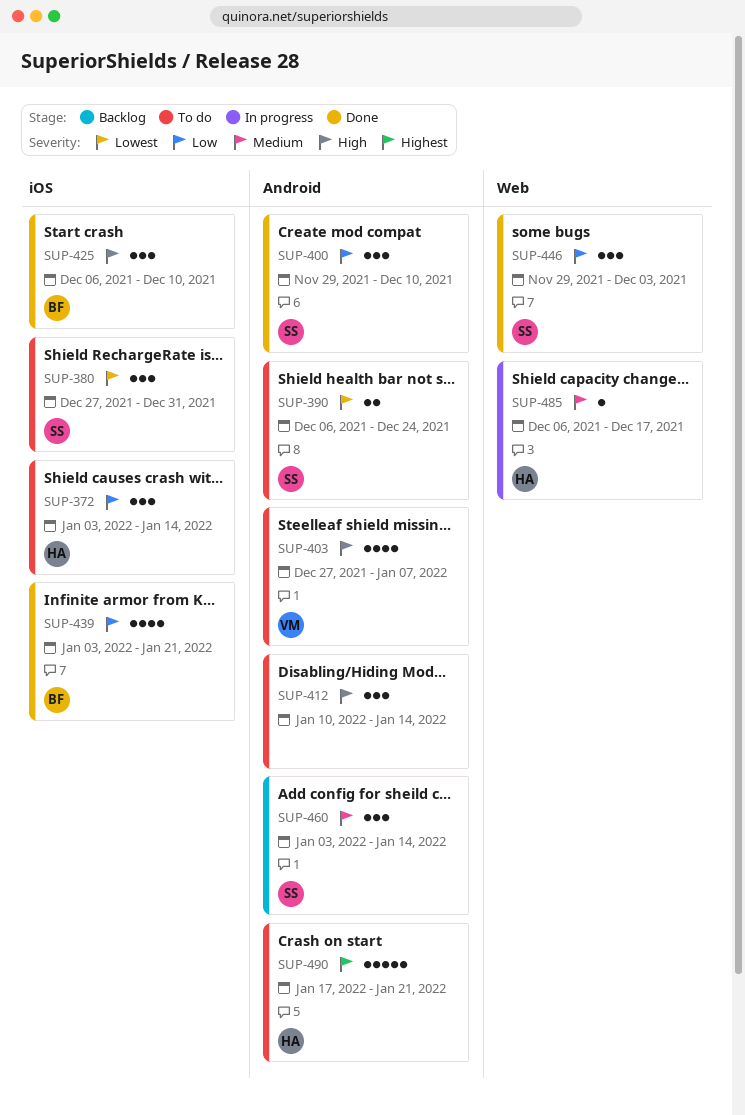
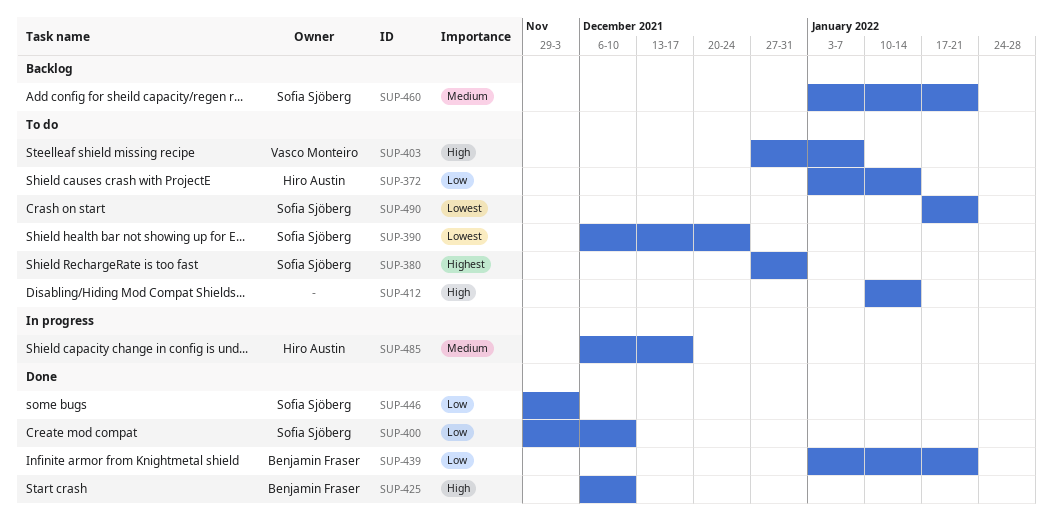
SUP-380, priority: Lowest -> Highest
SUP-460, due: Jan 14 -> Jan 21
SUP-490, owner: Hiro Austin -> Sofia Sjöberg
SUP-490, priority: Highest -> Lowest

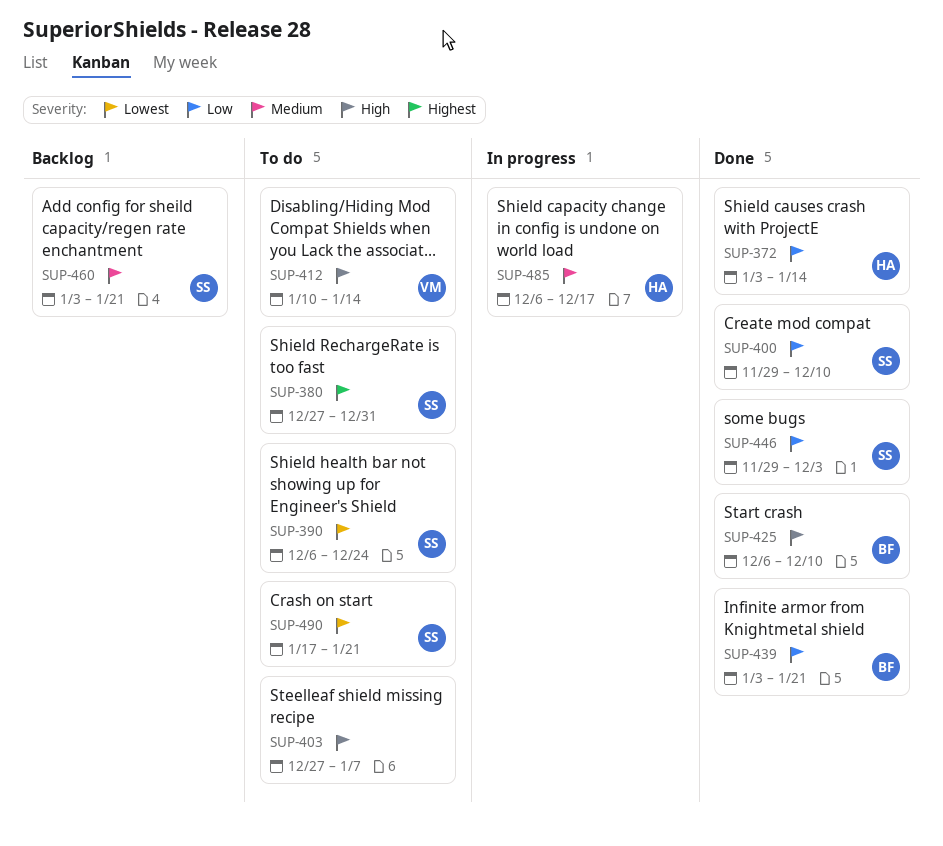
SUP-372, status: To do -> Done
SUP-403, owner: Vasco Monteiro -> none
SUP-412, owner: none -> Vasco Monteiro

